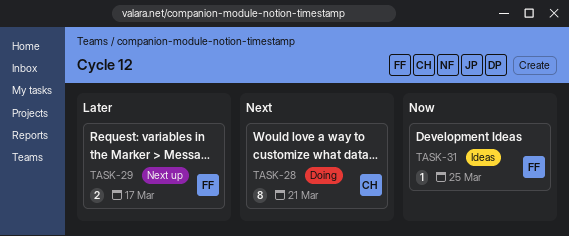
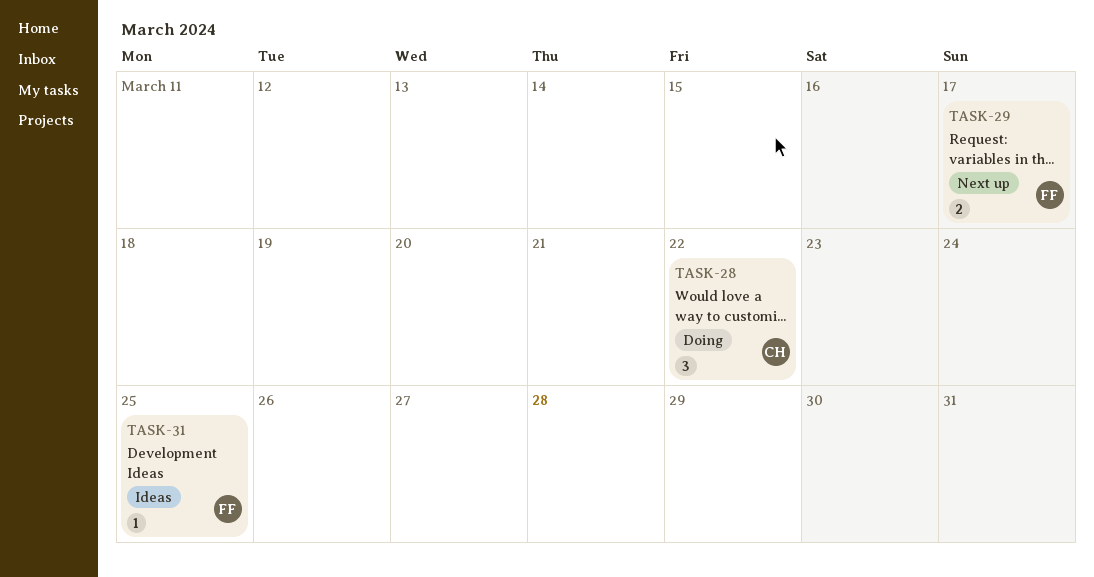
TASK-28, estimate: 8 -> 3
TASK-28, due: Mar 21 -> Mar 22

